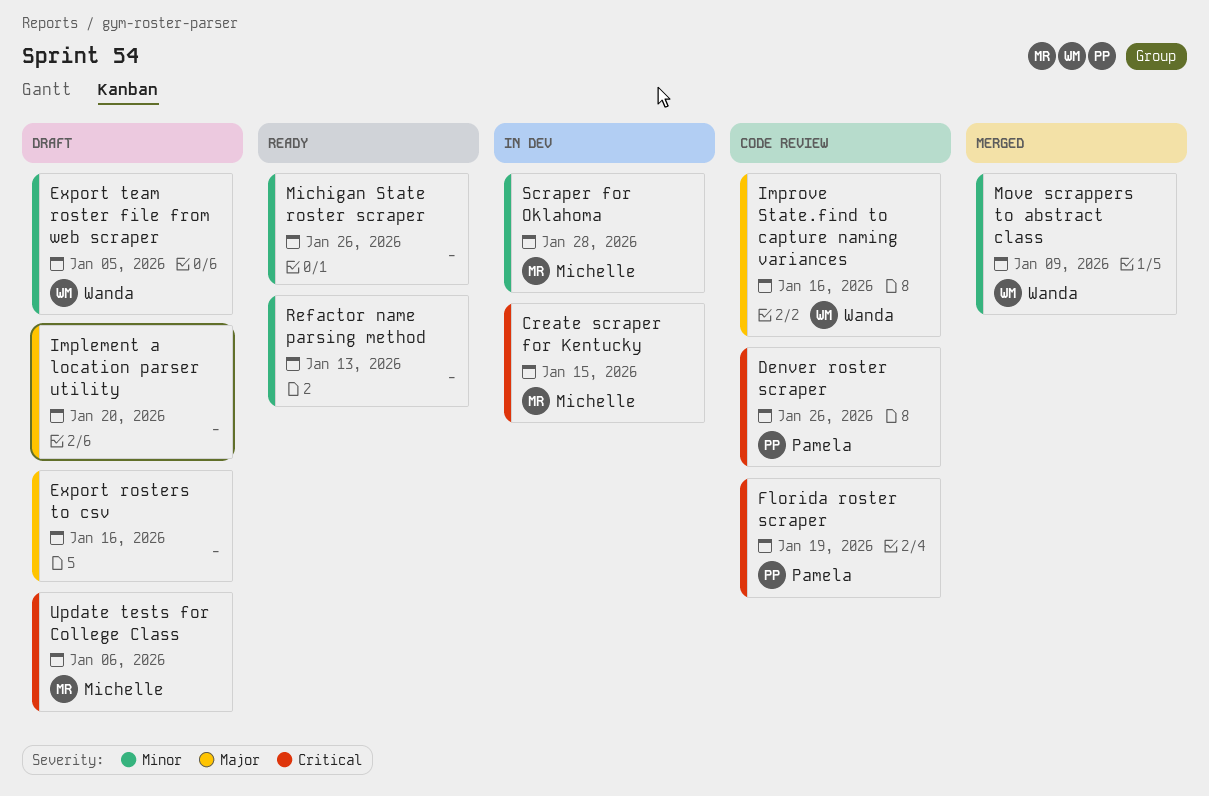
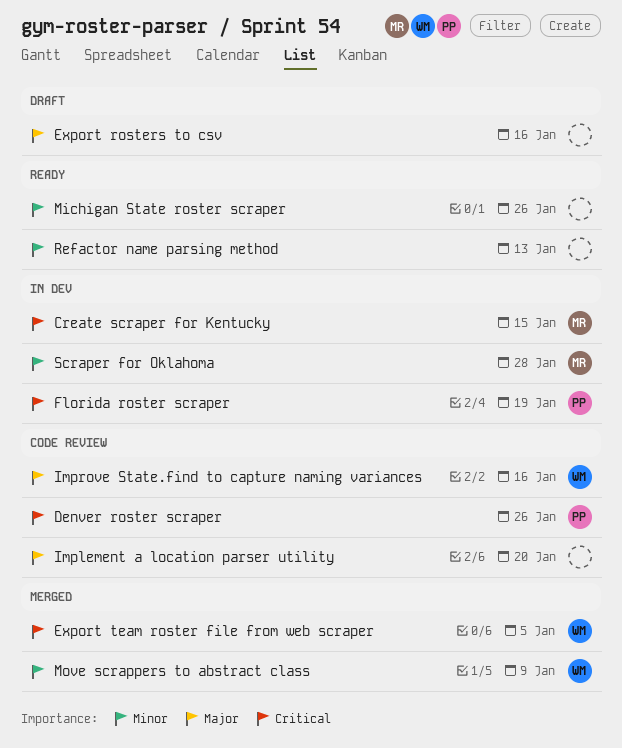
Export team roster file from web scraper, status: Draft -> Merged
Export team roster file from web scraper, priority: Minor -> Critical
Florida roster scraper, status: Code review -> In dev
Implement a location parser utility, status: Draft -> Code review
Update tests for College Class: present -> none

